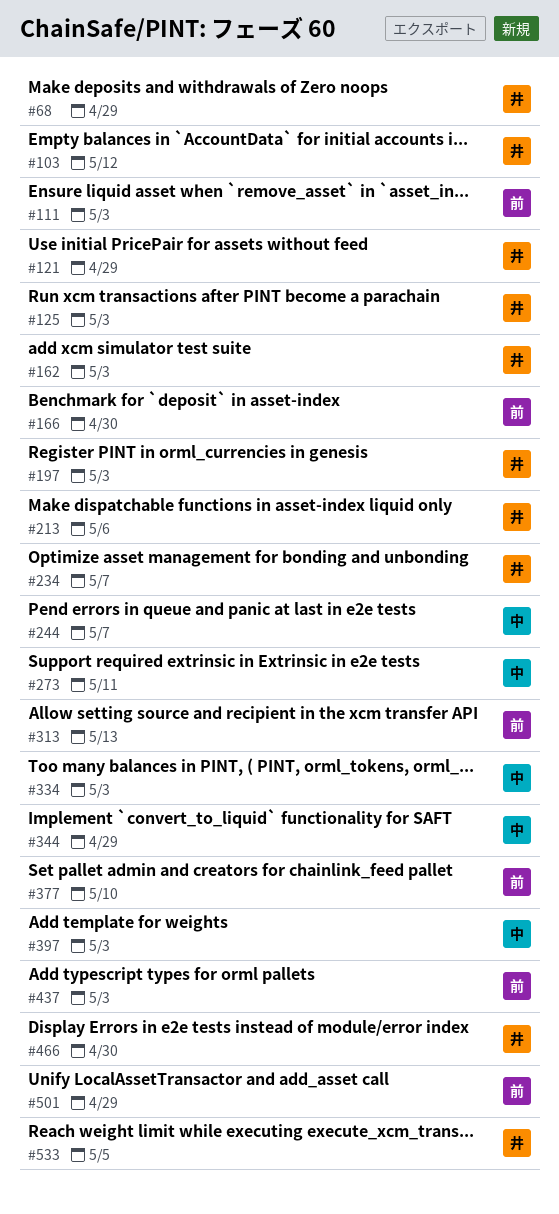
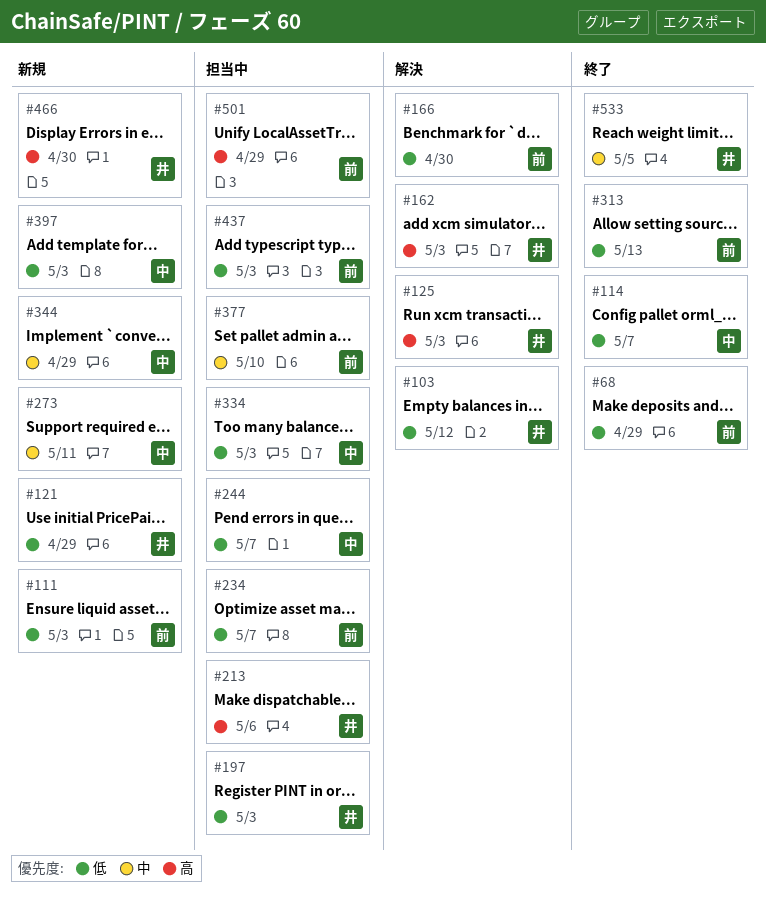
#68, owner: 井 -> 前
#114: none -> present
#234, owner: 井 -> 前

